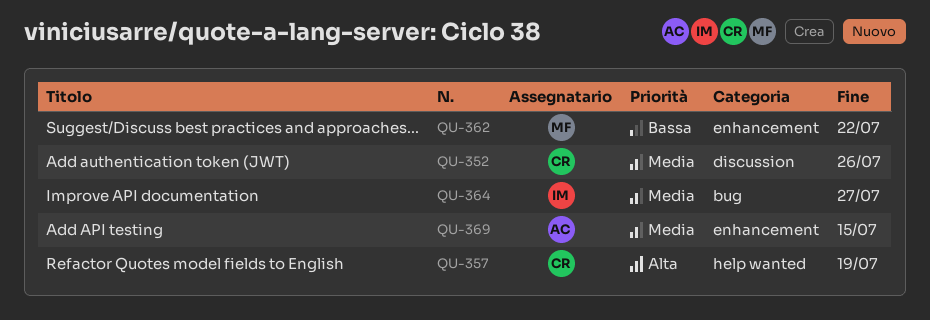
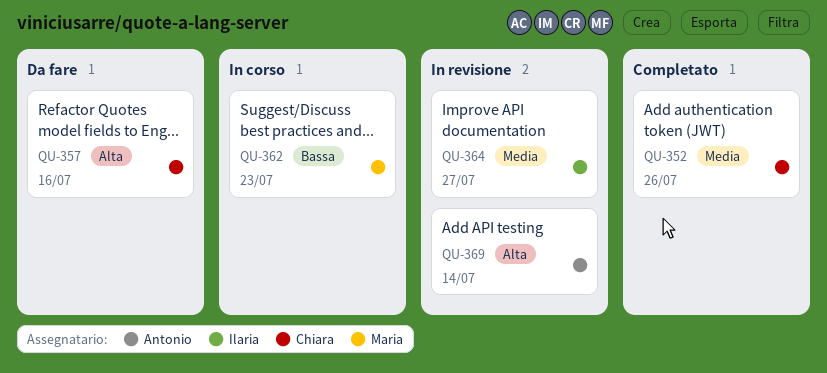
QU-357, due: Jul 19 -> Jul 16
QU-362, due: Jul 22 -> Jul 23
QU-369, priority: Media -> Alta
QU-369, due: Jul 15 -> Jul 14

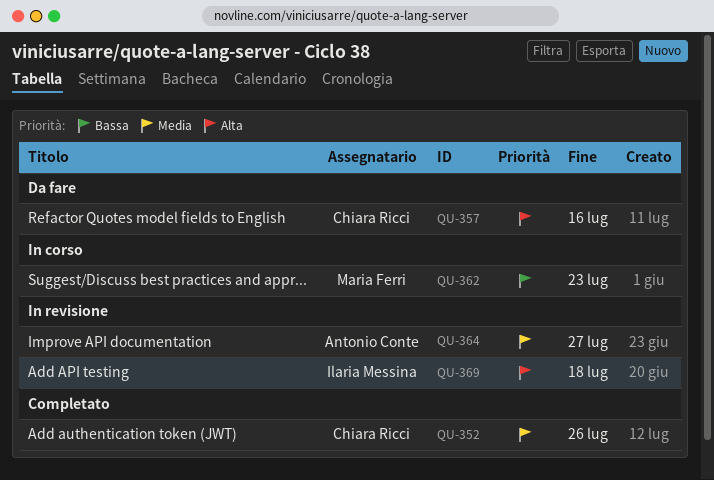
QU-364, owner: Ilaria Messina -> Antonio Conte
QU-369, owner: Antonio Conte -> Ilaria Messina
QU-369, due: Jul 14 -> Jul 18

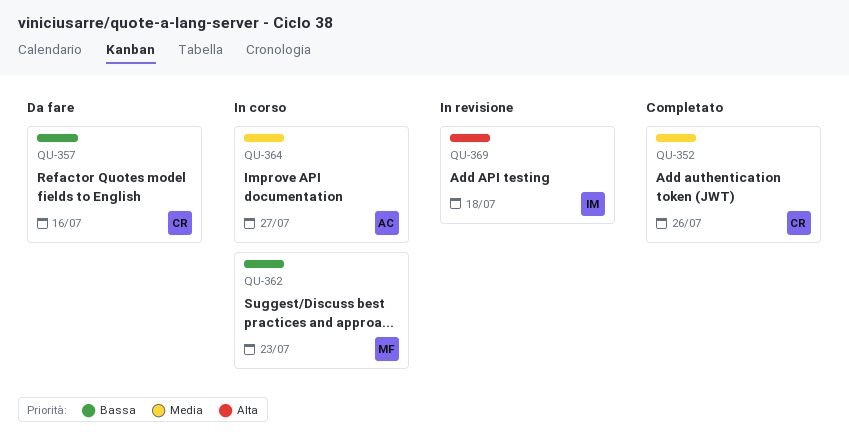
QU-357, priority: Alta -> Bassa
QU-364, status: In revisione -> In corso

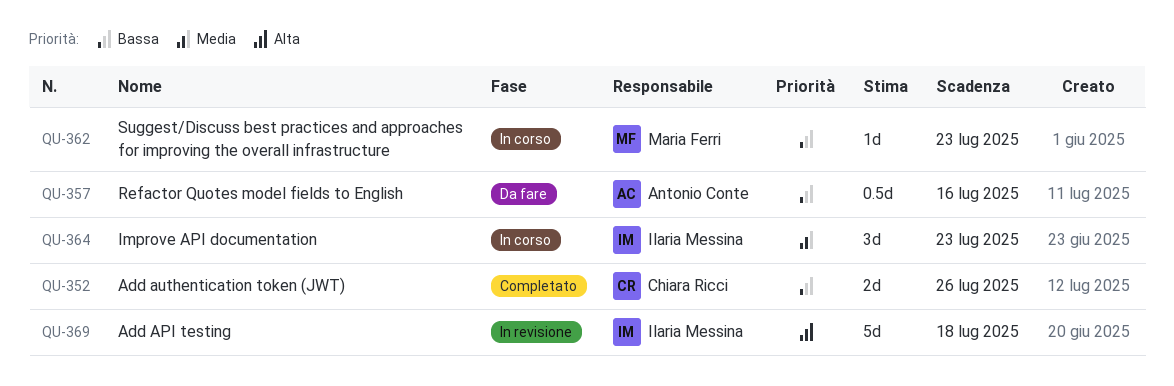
QU-352, priority: Media -> Bassa
QU-357, owner: Chiara Ricci -> Antonio Conte
QU-364, owner: Antonio Conte -> Ilaria Messina
QU-364, due: Jul 27 -> Jul 23

